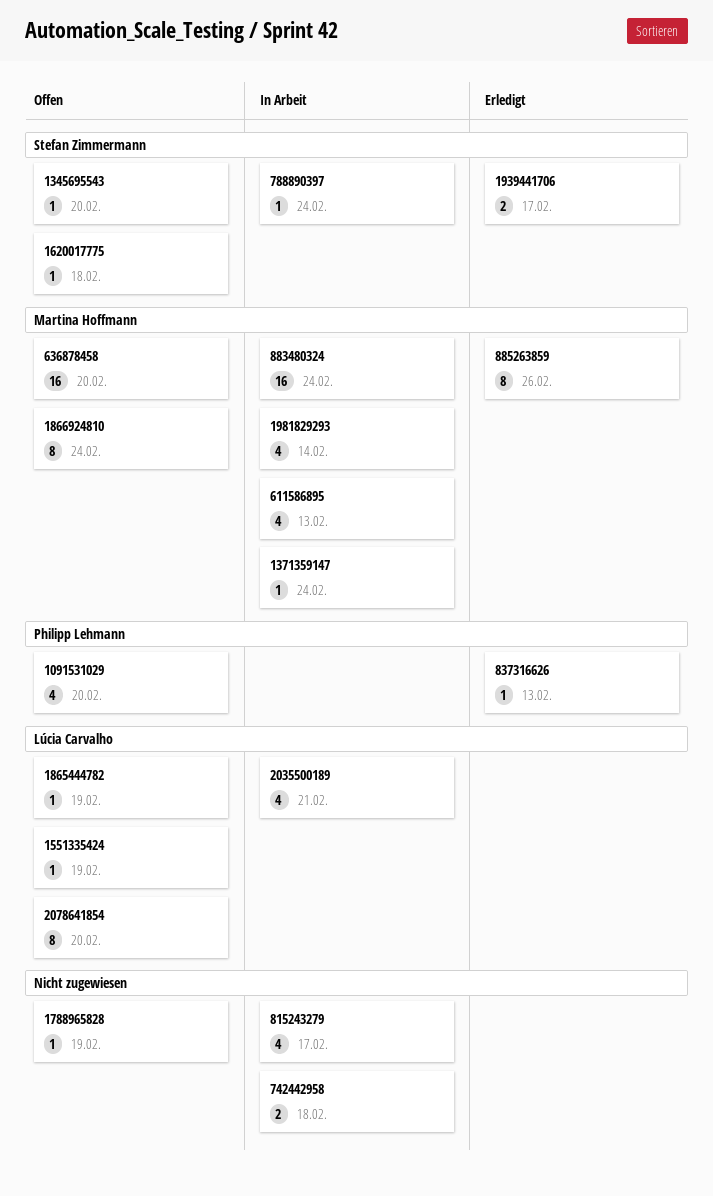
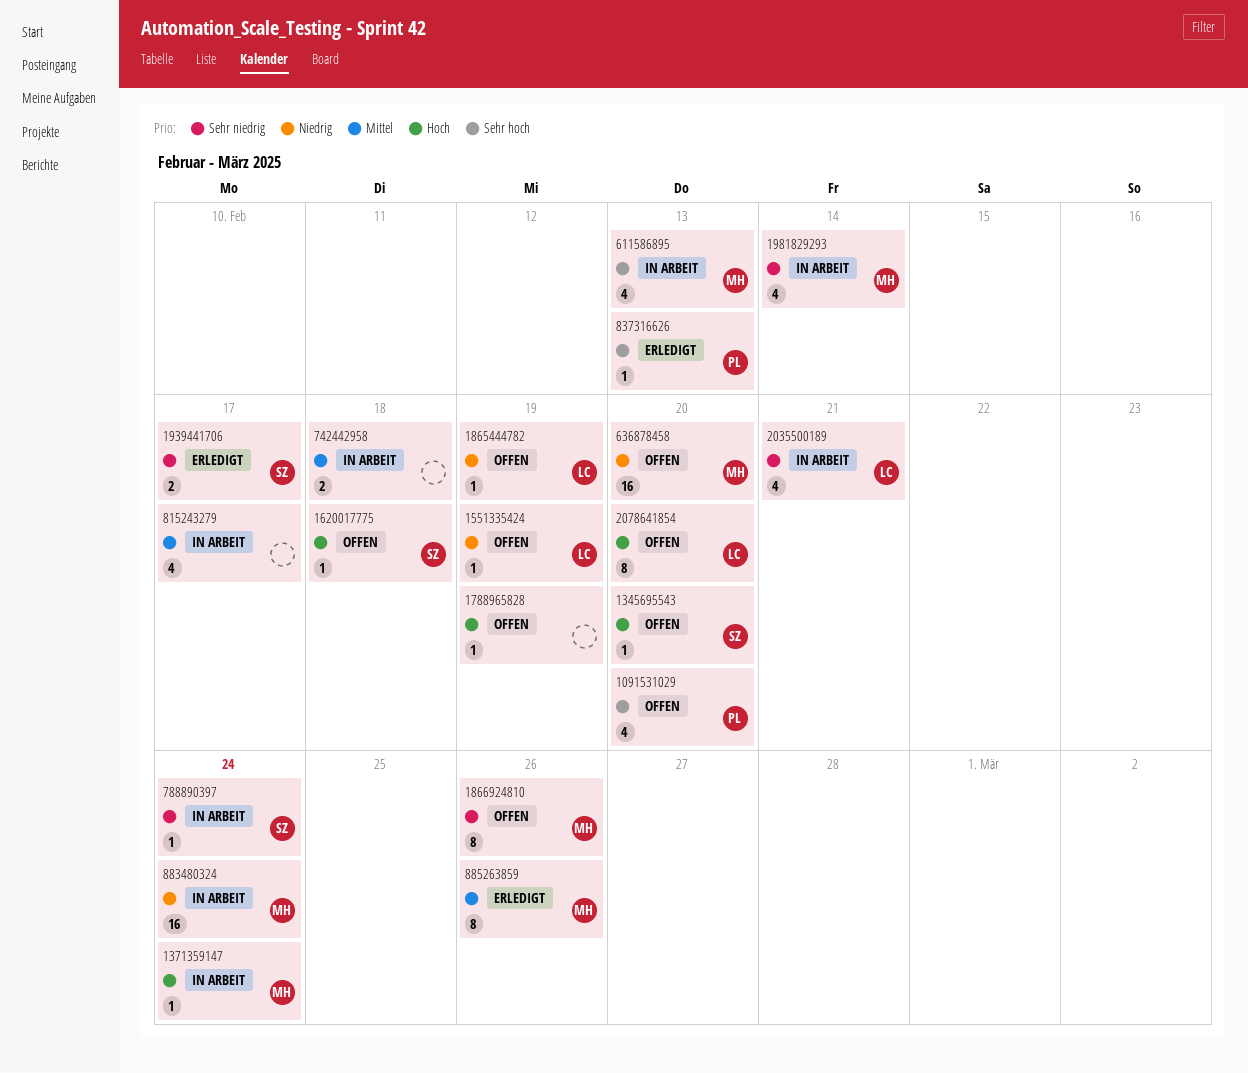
1866924810, due: Feb 24 -> Feb 26

